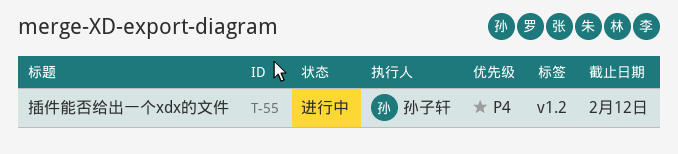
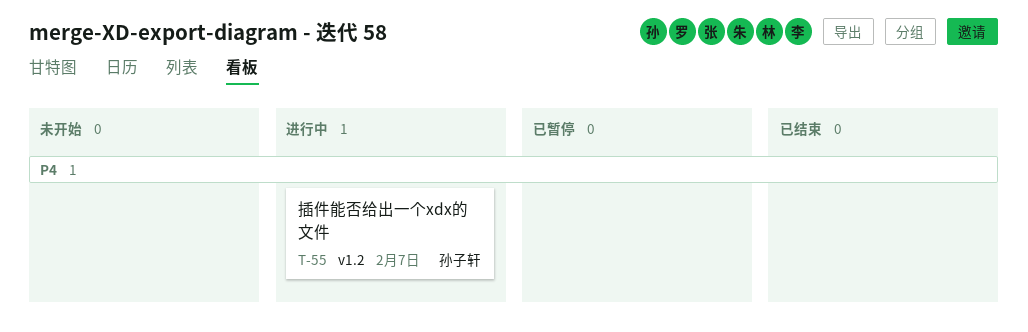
T-55, due: Feb 12 -> Feb 7

